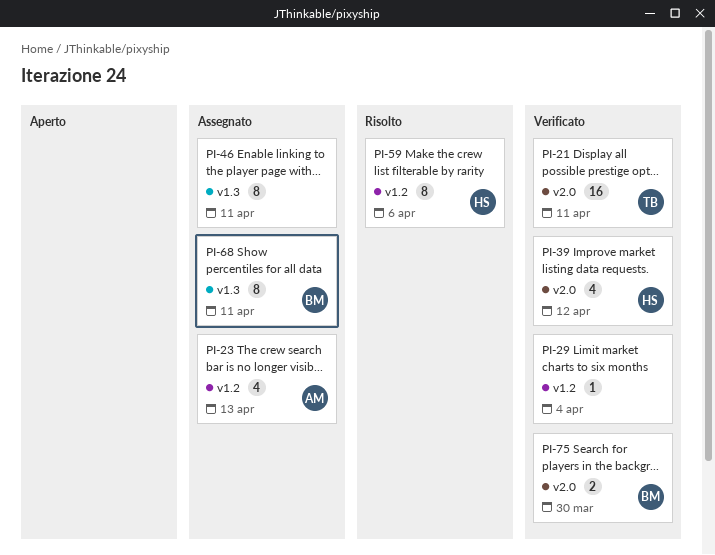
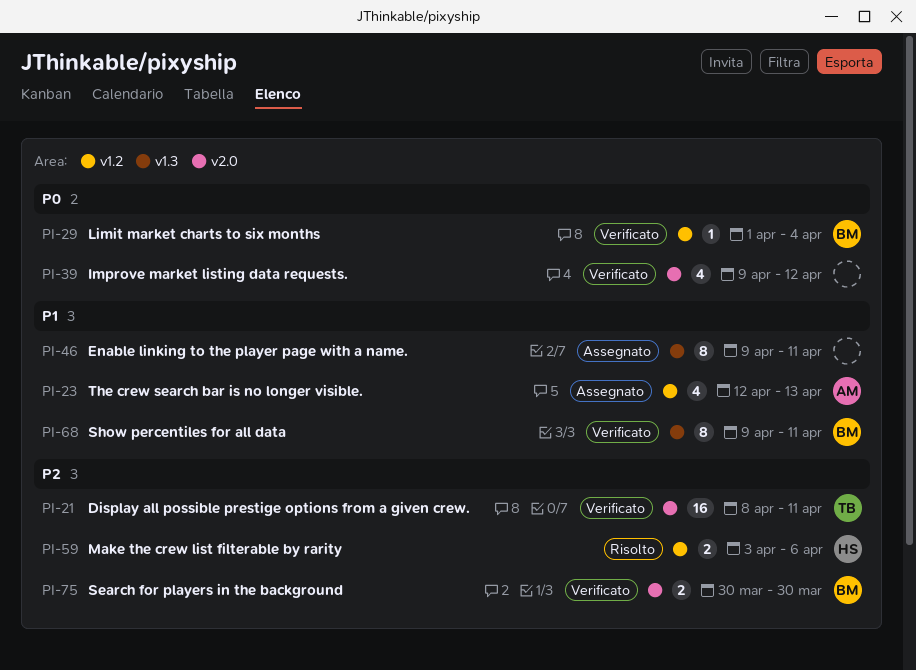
PI-29, owner: none -> BM
PI-39, owner: HS -> none
PI-59, estimate: 8 -> 2
PI-68, status: Assegnato -> Verificato

